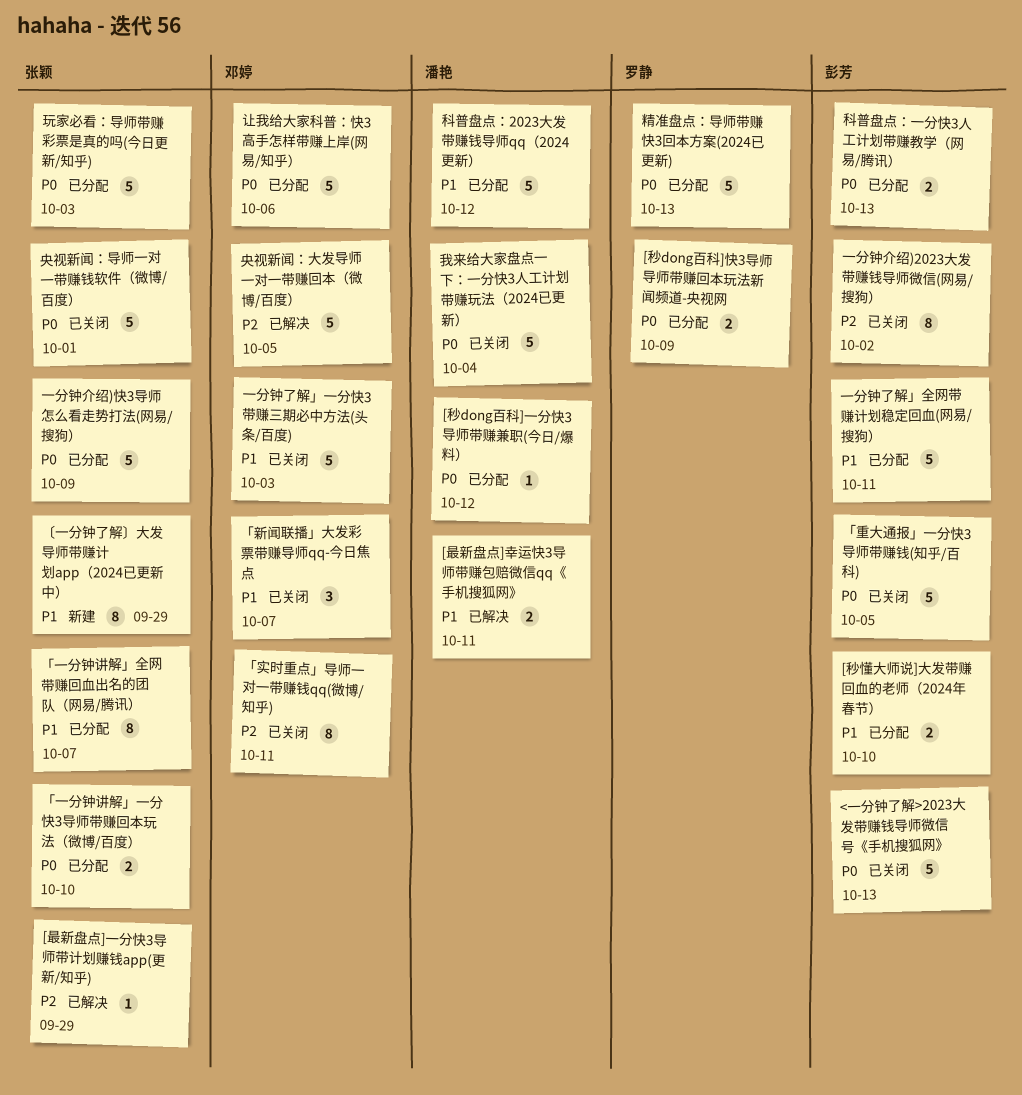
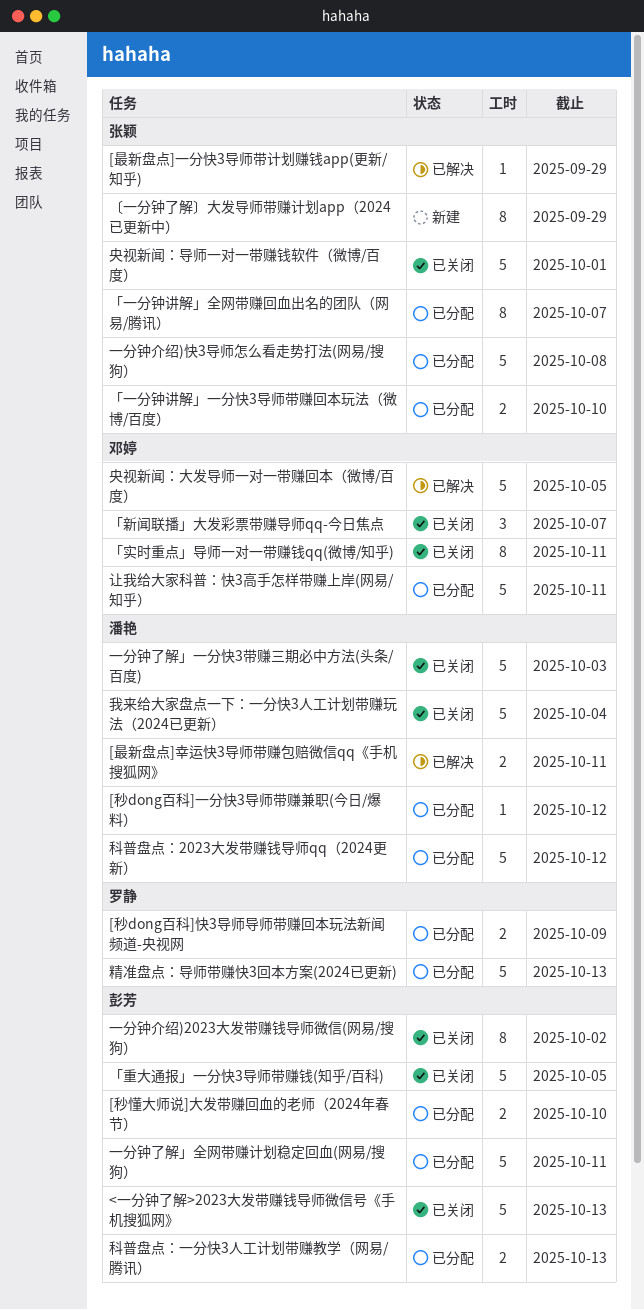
一分钟了解」一分快3带赚三期必中方法(头条/百度), owner: 邓婷 -> 潘艳
一分钟介绍)快3导师怎么看走势打法(网易/搜狗）, due: Oct 9 -> Oct 8
玩家必看：导师带赚彩票是真的吗(今日更新/知乎): present -> none
让我给大家科普：快3高手怎样带赚上岸(网易/知乎）, due: Oct 6 -> Oct 11

